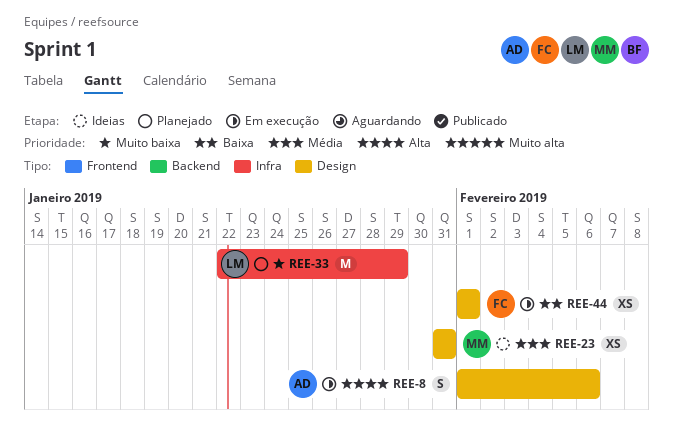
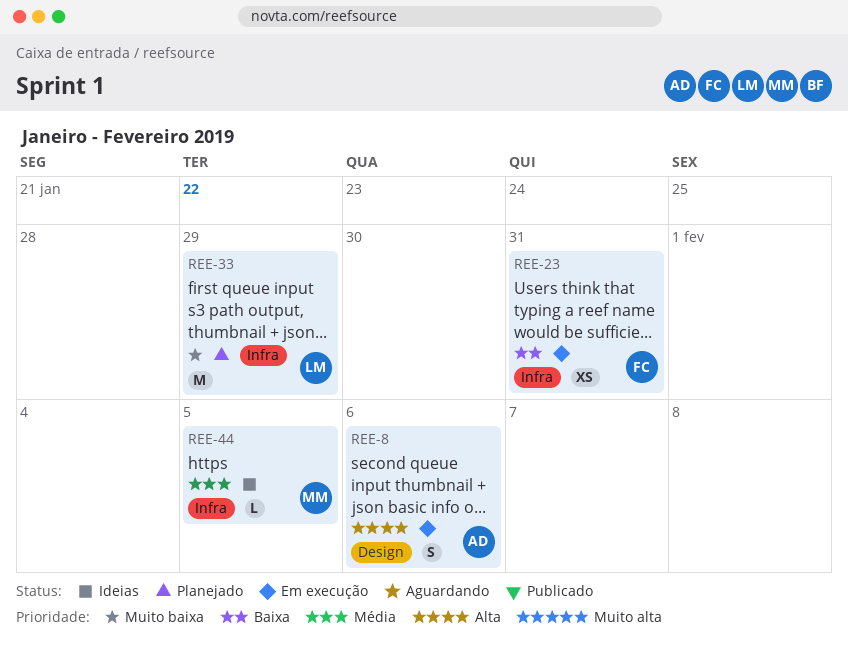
REE-23, status: Ideias -> Em execução
REE-23, owner: MM -> FC
REE-23, priority: Média -> Baixa
REE-23, label: Design -> Infra
REE-44, status: Em execução -> Ideias
REE-44, owner: FC -> MM
REE-44, priority: Baixa -> Média
REE-44, label: Design -> Infra
REE-44, estimate: XS -> L
REE-44, due: Feb 1 -> Feb 5

